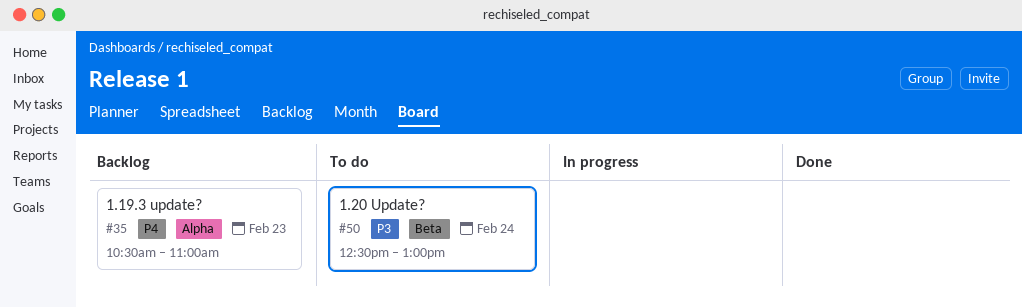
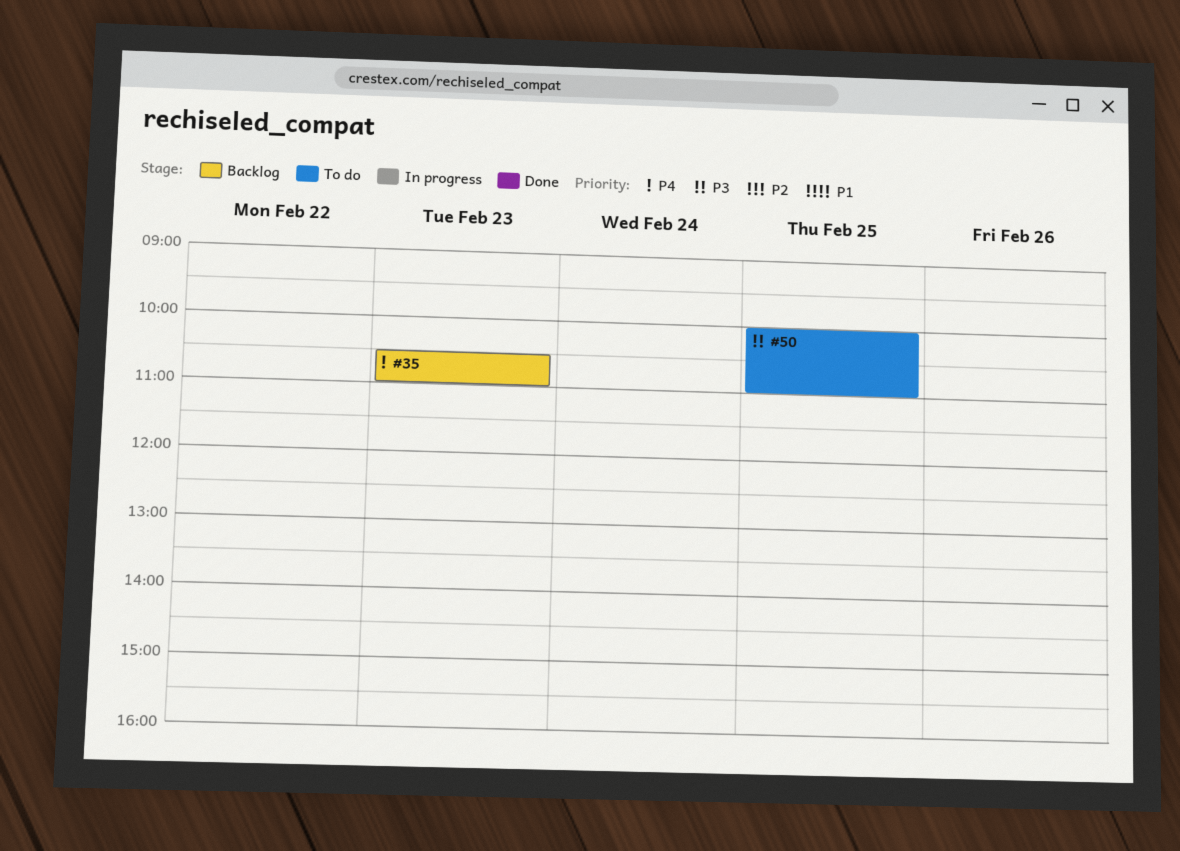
#50, day: Feb 24 -> Feb 25
#50, begins: 12:30 -> 10:00
#50, ends: 13:00 -> 11:00

